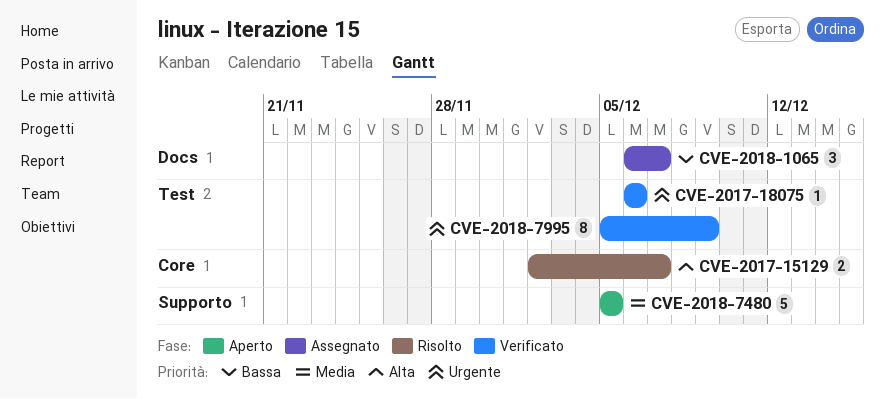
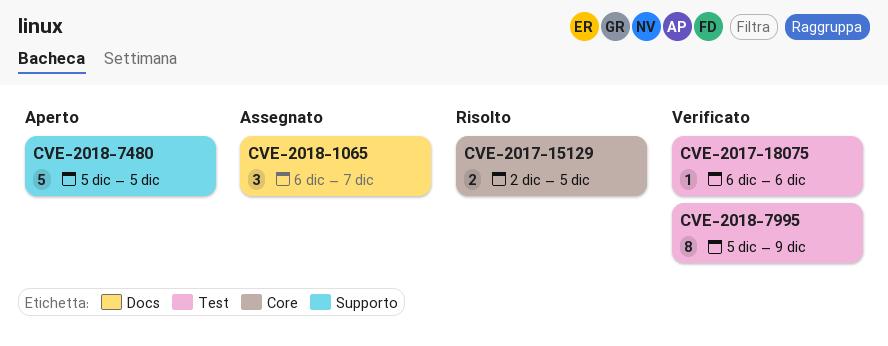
CVE-2017-15129, due: Dec 7 -> Dec 5

